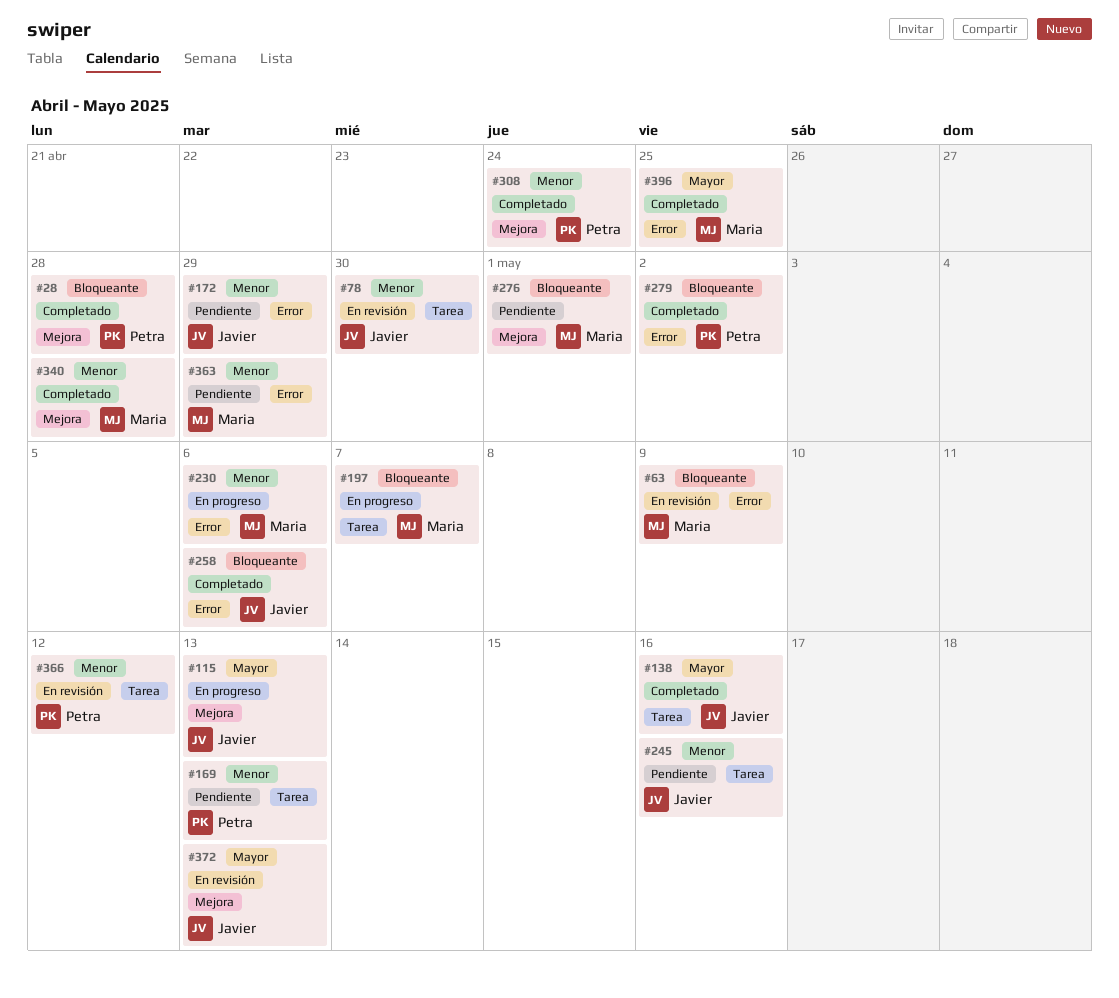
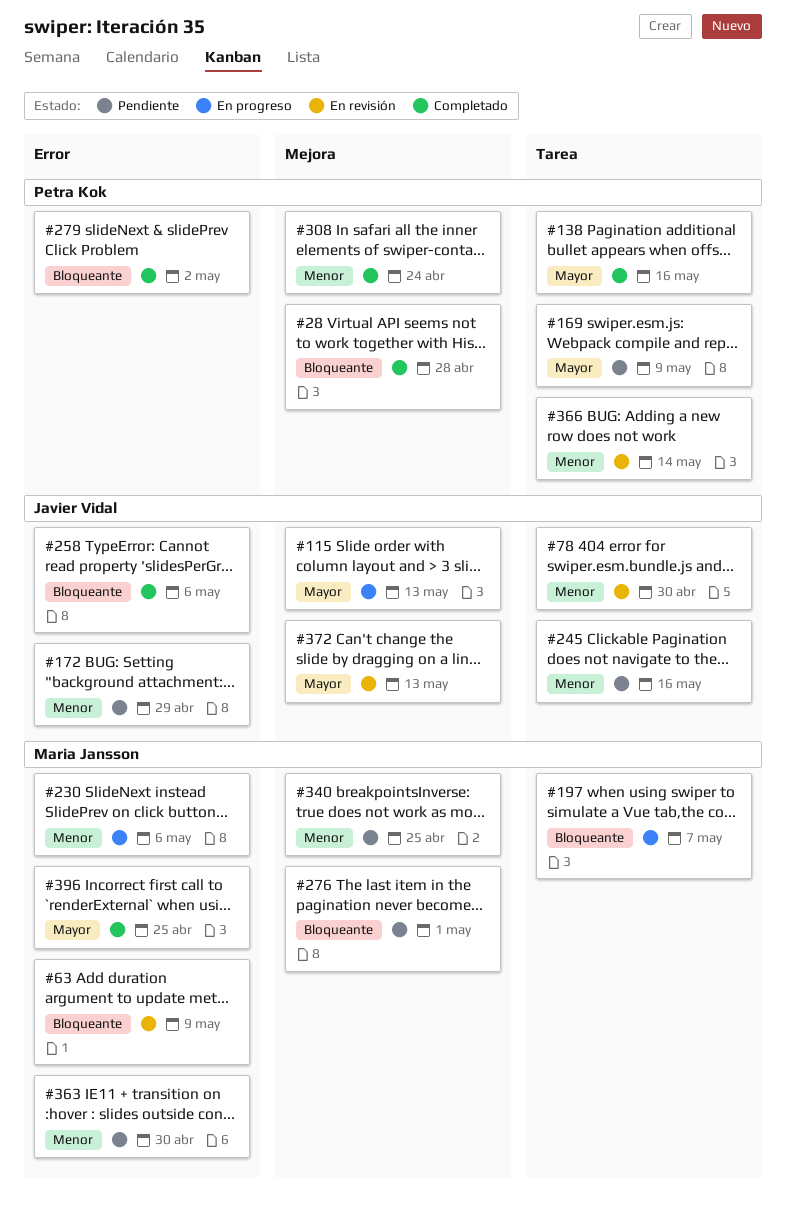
#138, owner: Javier Vidal -> Petra Kok
#169, priority: Menor -> Mayor
#169, due: May 13 -> May 9
#340, status: Completado -> Pendiente
#340, due: Apr 28 -> Apr 25
#363, due: Apr 29 -> Apr 30
#366, due: May 12 -> May 14

